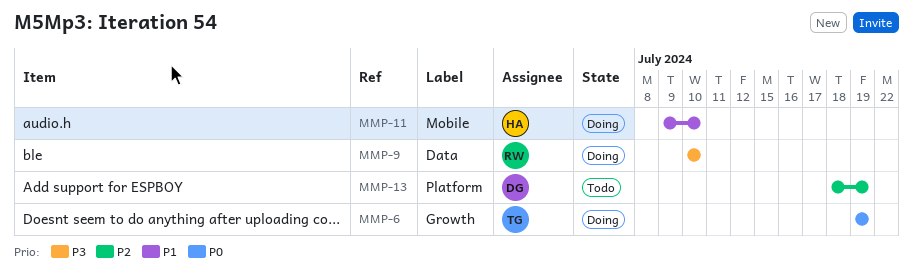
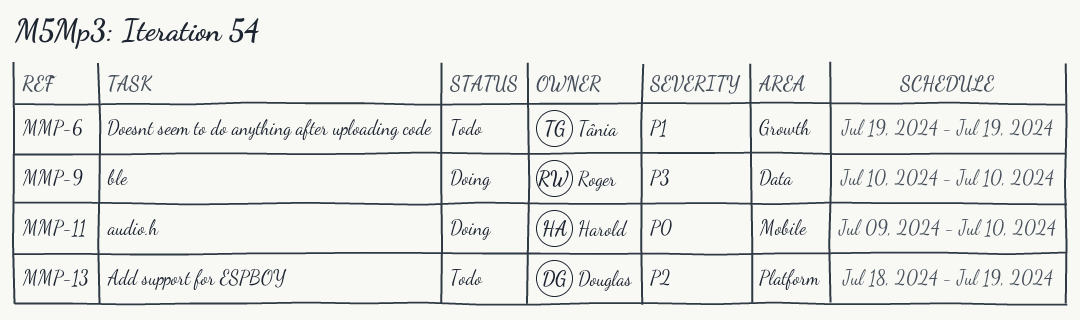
MMP-6, status: Doing -> Todo
MMP-6, priority: P0 -> P1
MMP-11, priority: P1 -> P0

